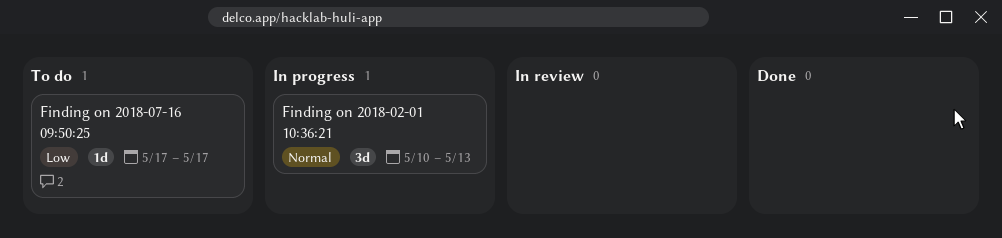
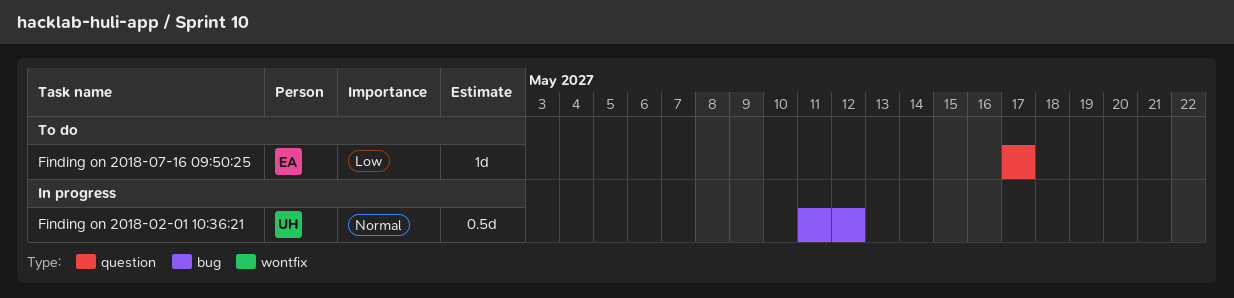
Finding on 2018-02-01 10:36:21, estimate: 3d -> 0.5d
Finding on 2018-02-01 10:36:21, start: May 10 -> May 11
Finding on 2018-02-01 10:36:21, due: May 13 -> May 12

